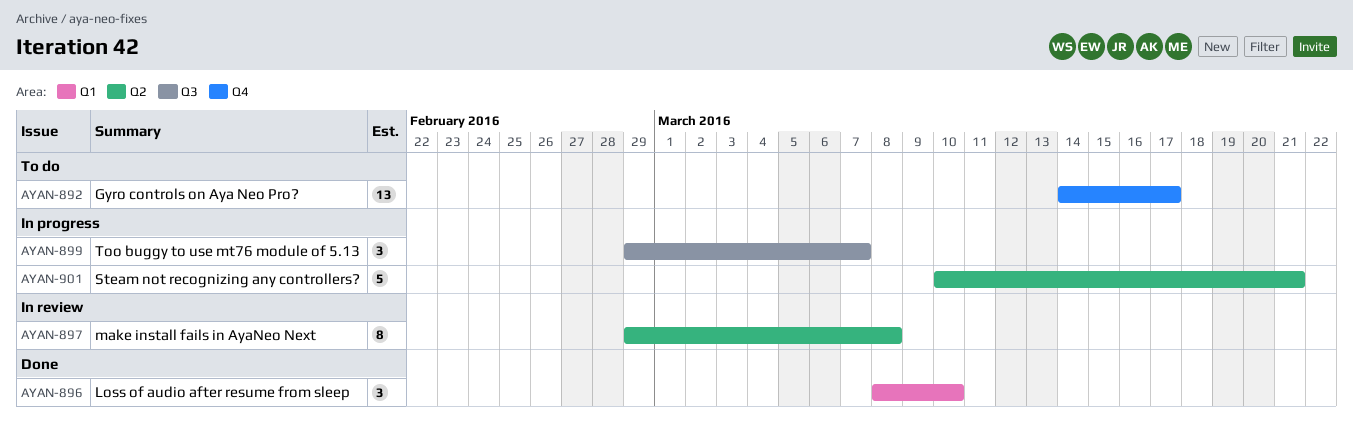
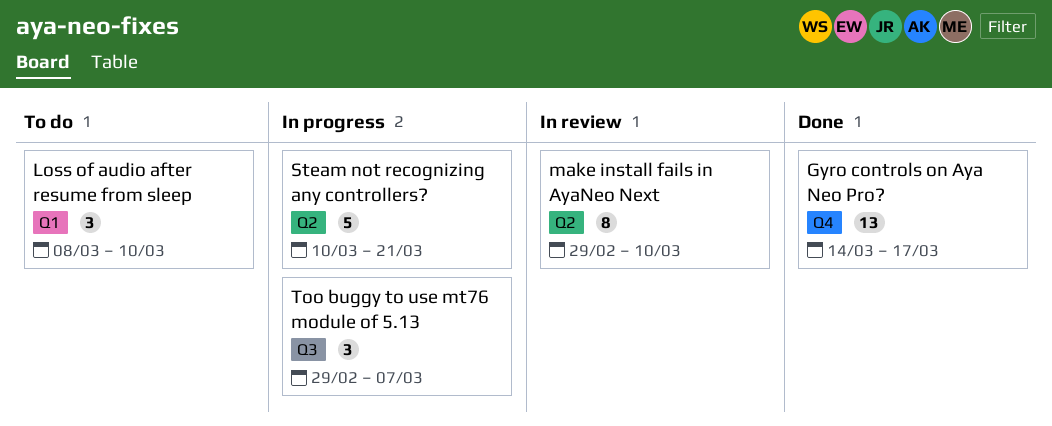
Gyro controls on Aya Neo Pro?, status: To do -> Done
Loss of audio after resume from sleep, status: Done -> To do
make install fails in AyaNeo Next, due: Mar 8 -> Mar 10

